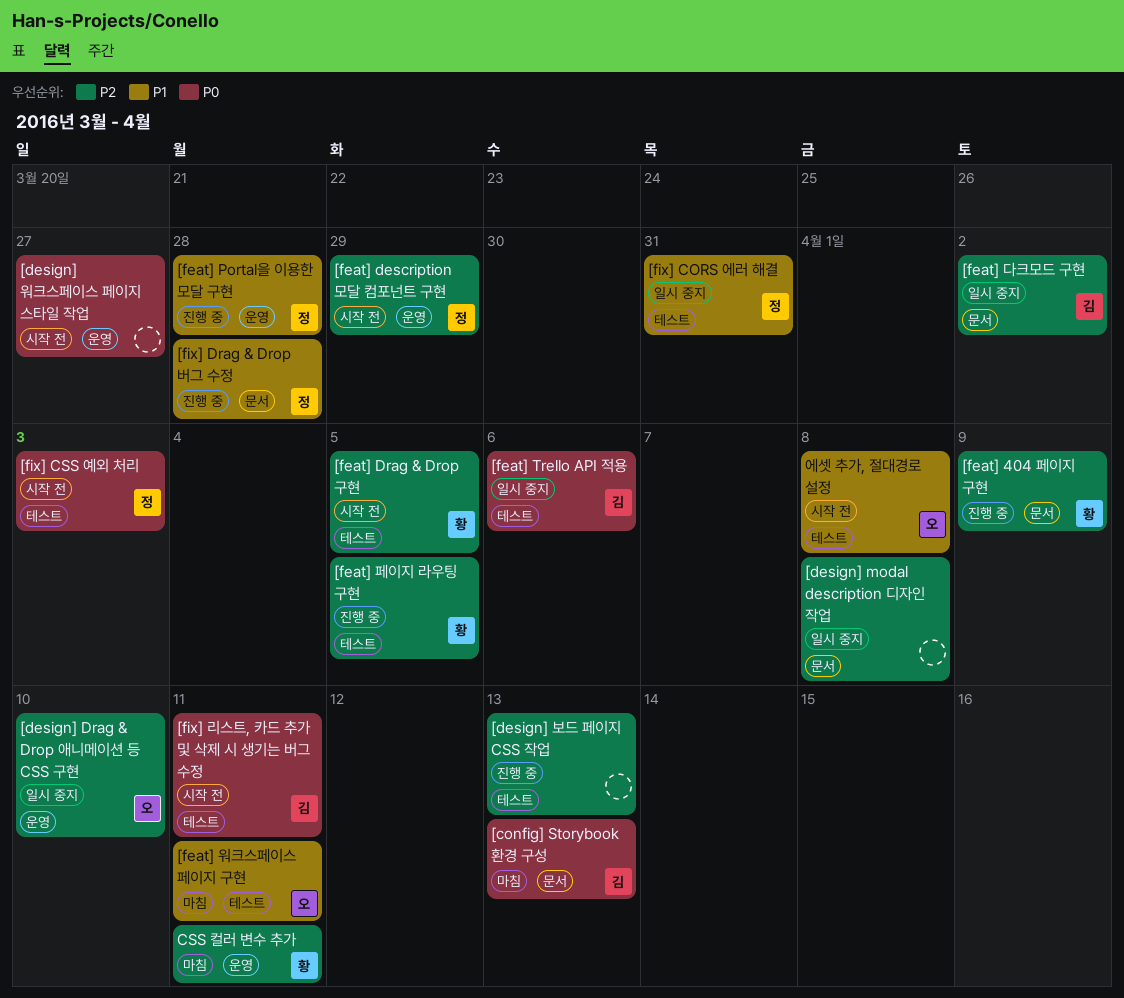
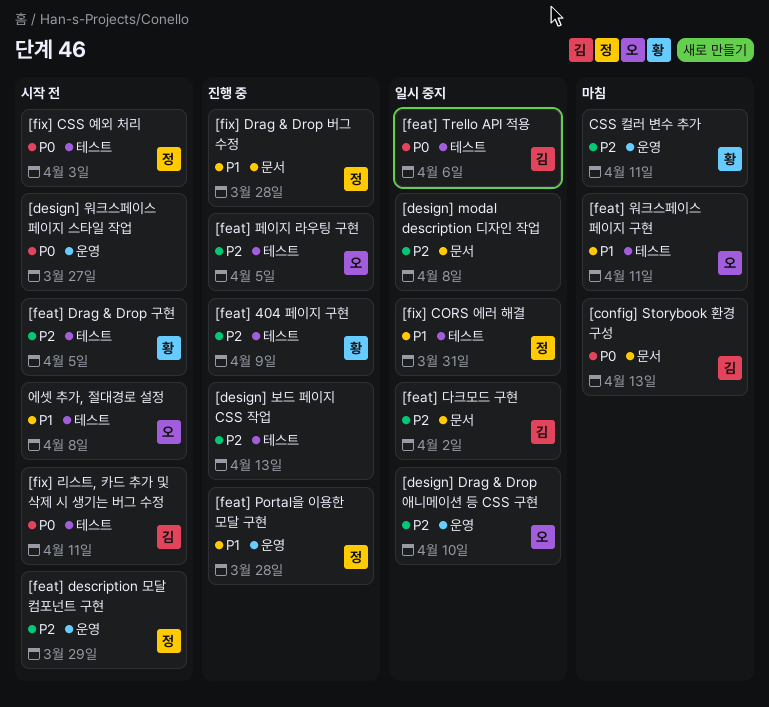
[feat] 404 페이지 구현, label: 문서 -> 테스트
[feat] 페이지 라우팅 구현, owner: 황 -> 오

